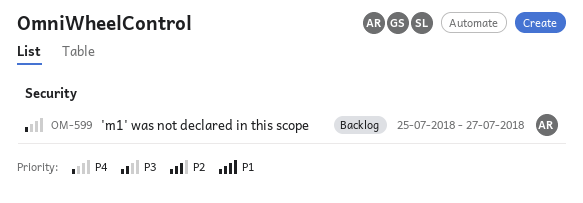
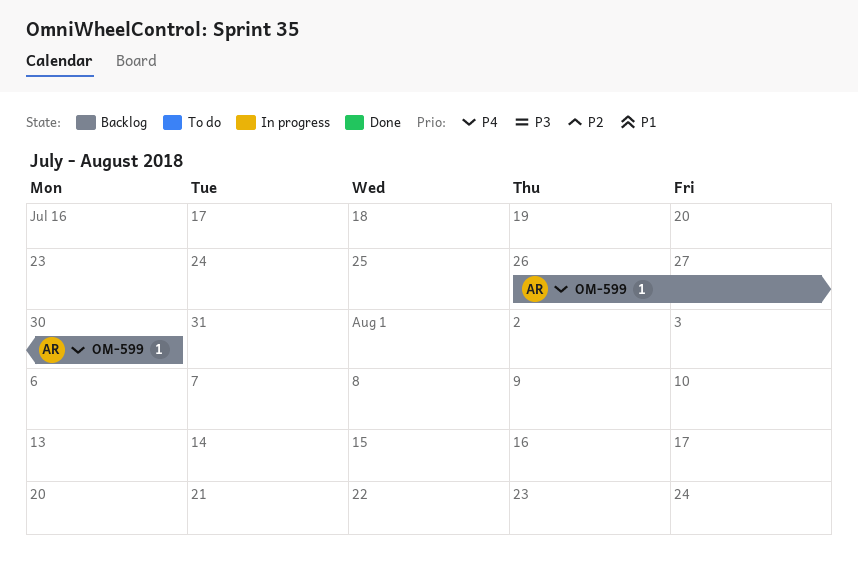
OM-599, start: Jul 25 -> Jul 26
OM-599, due: Jul 27 -> Jul 30

